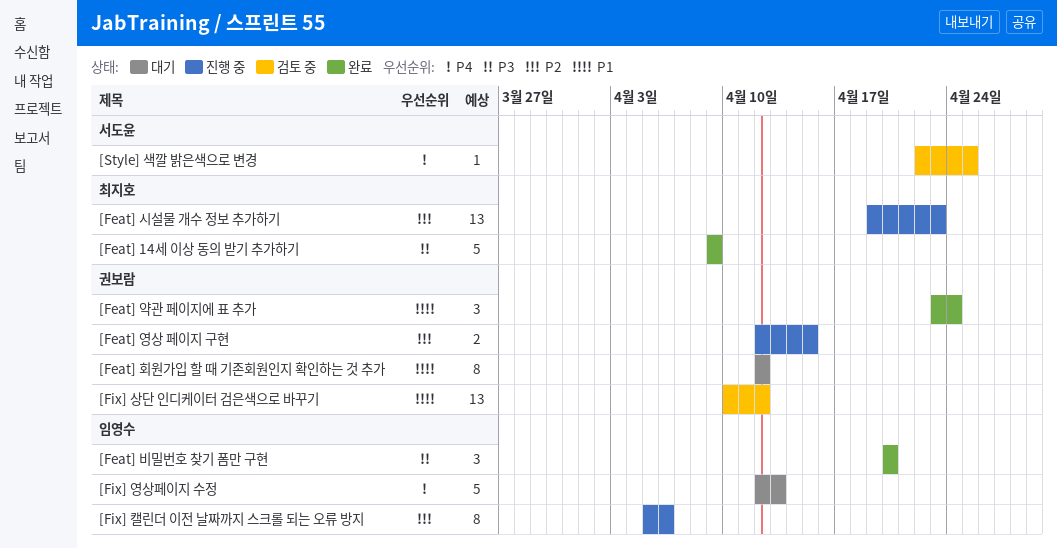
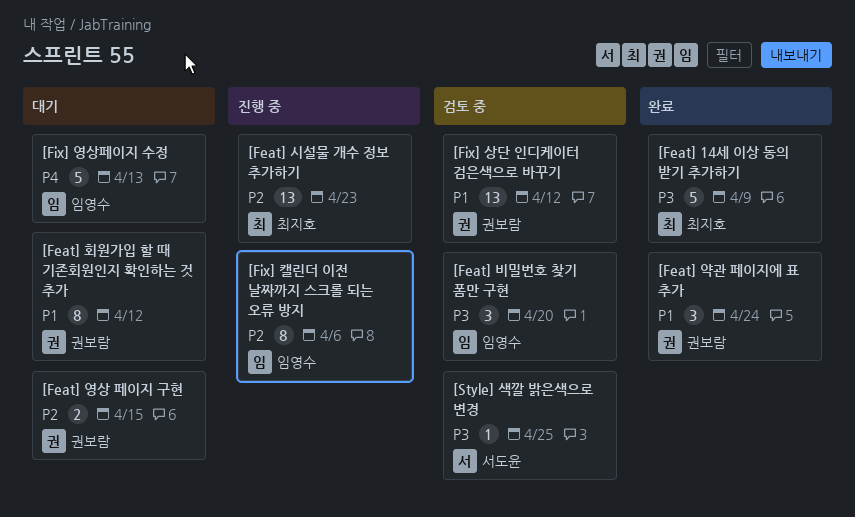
[Feat] 비밀번호 찾기 폼만 구현, status: 완료 -> 검토 중
[Feat] 영상 페이지 구현, status: 진행 중 -> 대기
[Style] 색깔 밝은색으로 변경, priority: P4 -> P3

